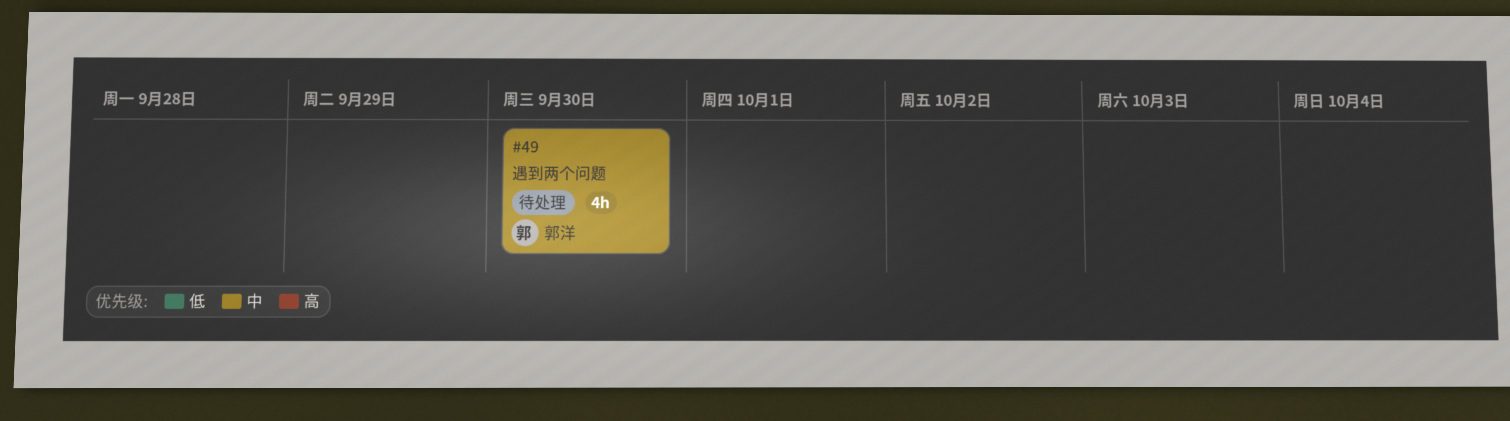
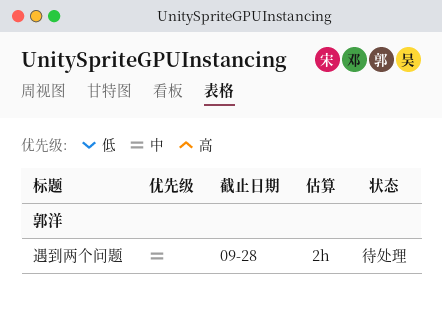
遇到两个问题, estimate: 4h -> 2h
遇到两个问题, due: Sep 30 -> Sep 28

